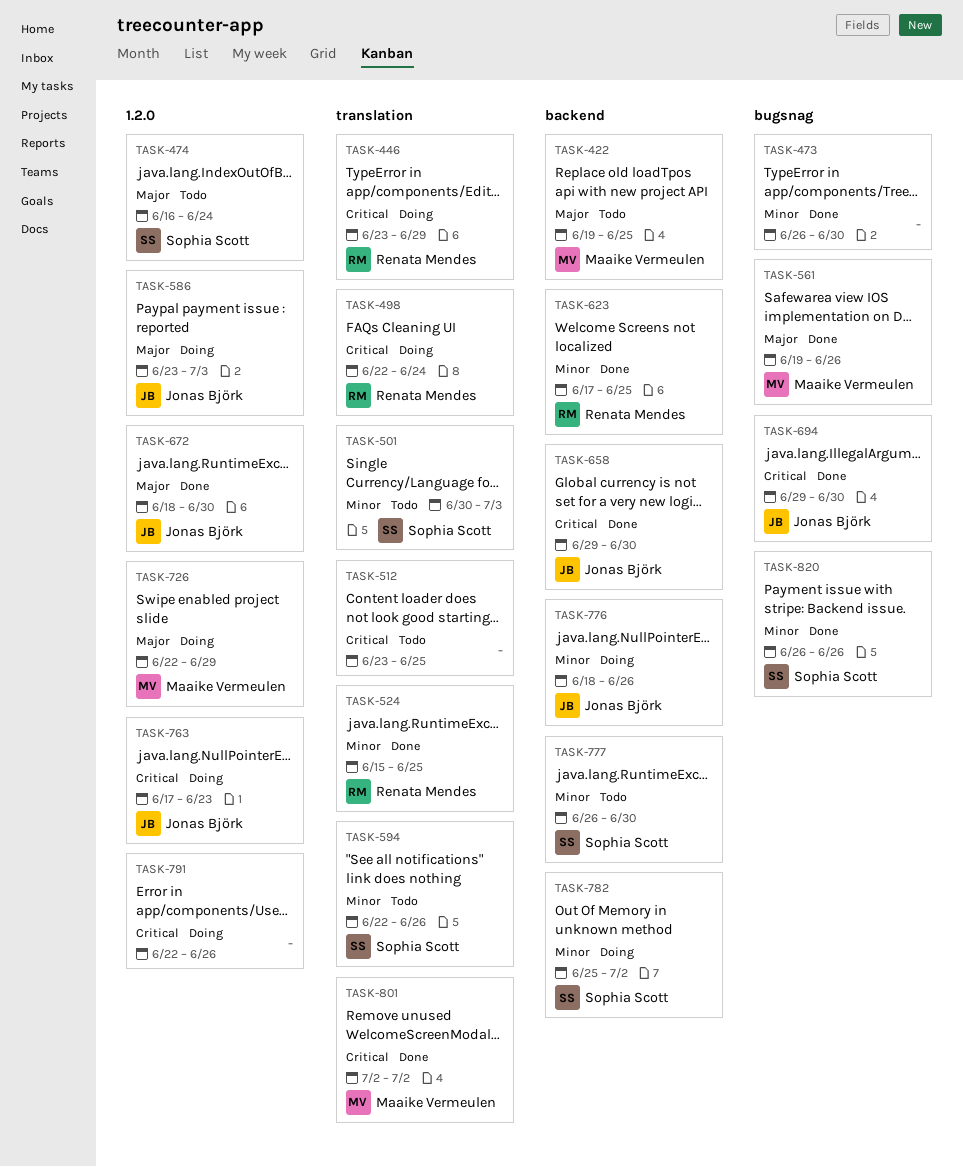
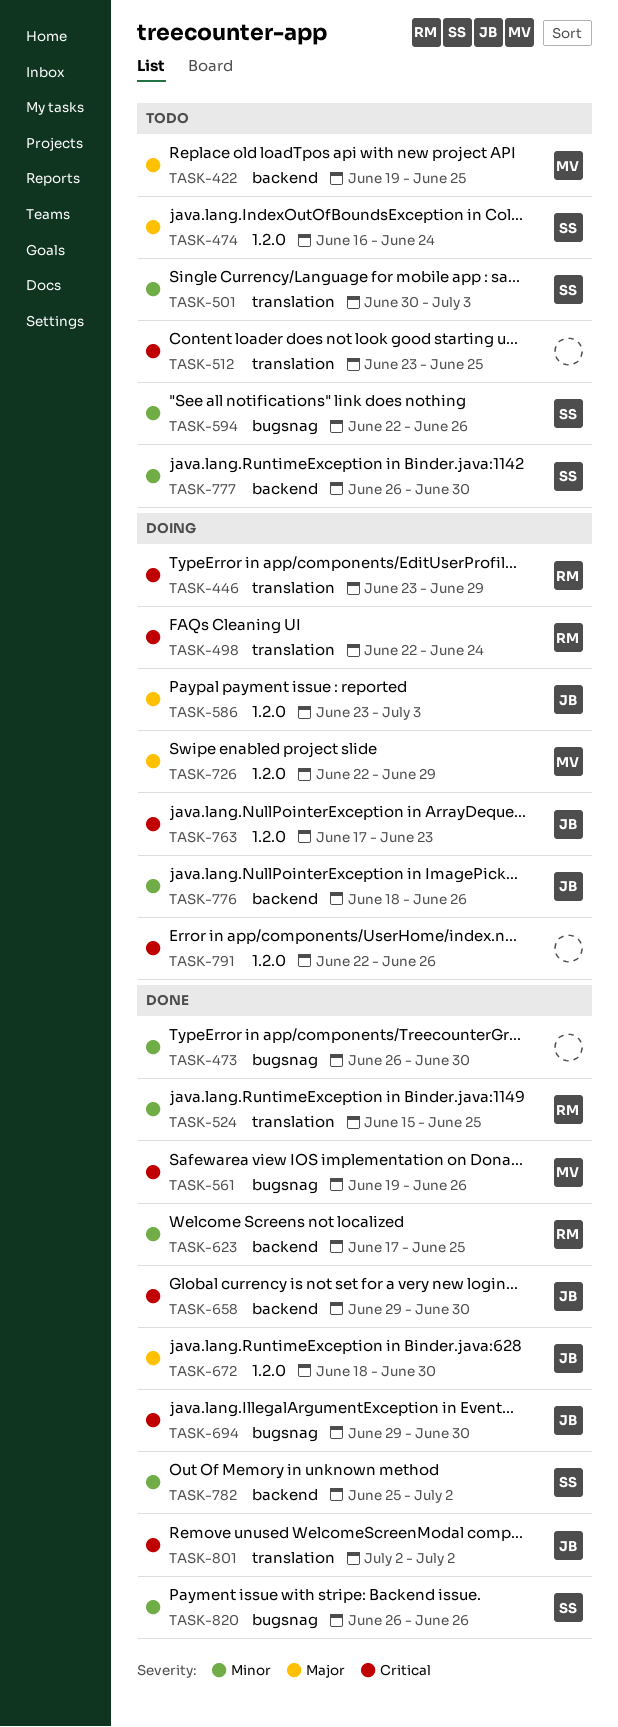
TASK-561, priority: Major -> Critical
TASK-594, label: translation -> bugsnag
TASK-782, status: Doing -> Done
TASK-801, owner: Maaike Vermeulen -> Jonas Björk

